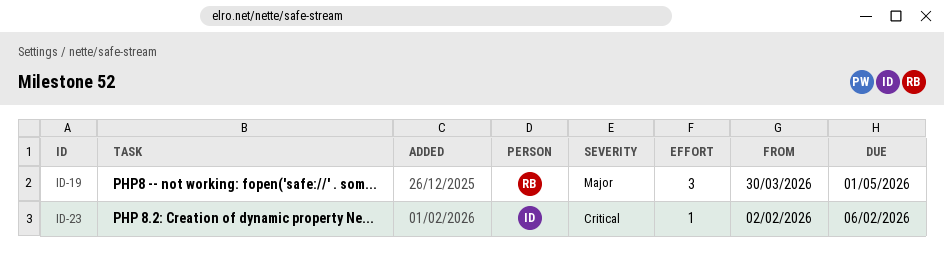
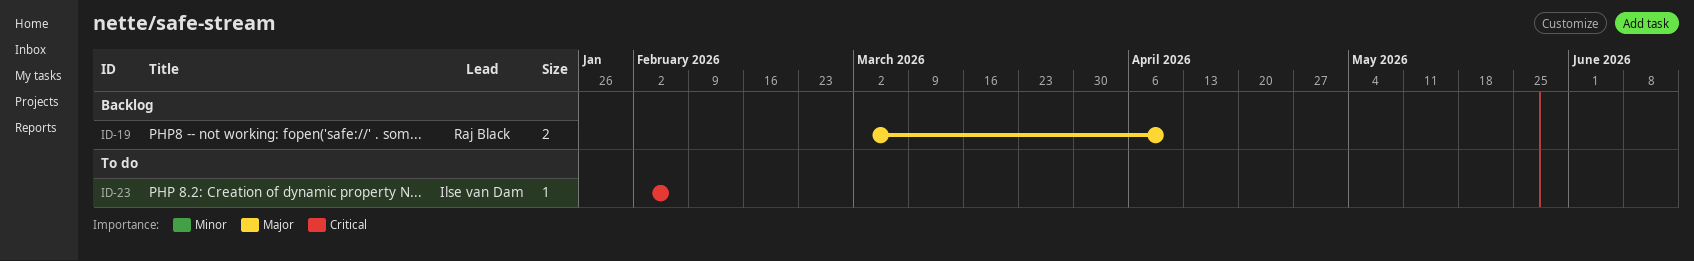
ID-19, estimate: 3 -> 2
ID-19, start: Mar 30 -> Mar 2
ID-19, due: May 1 -> Apr 10

